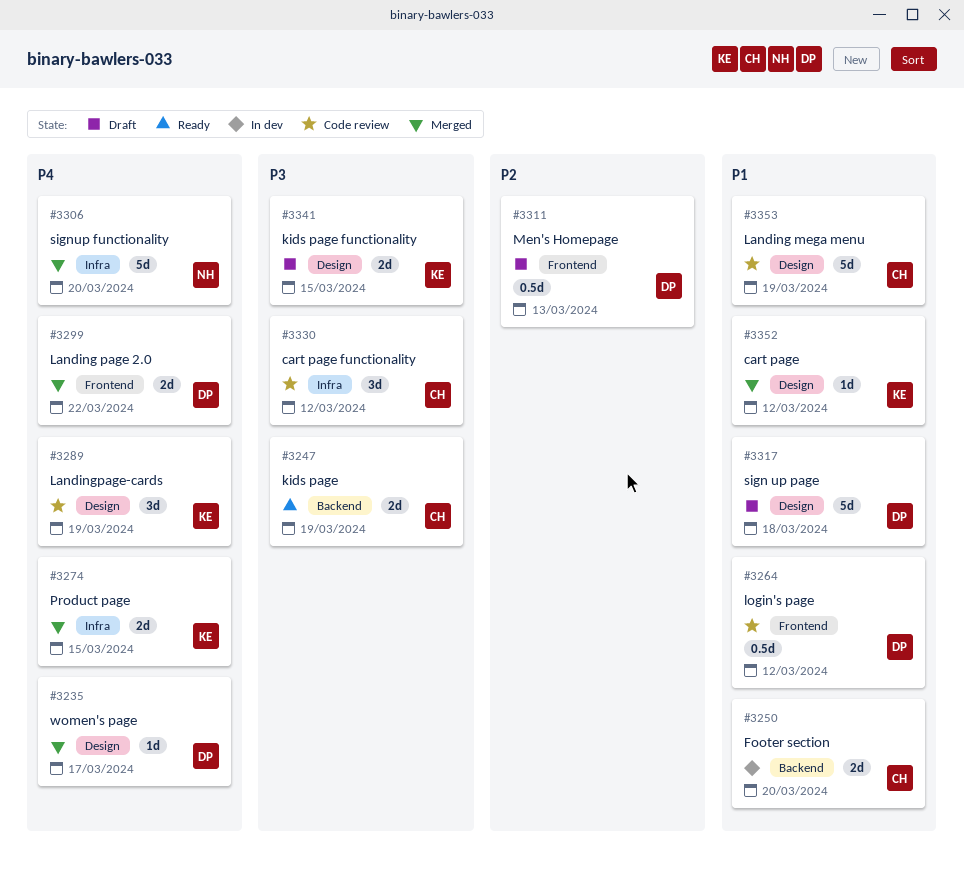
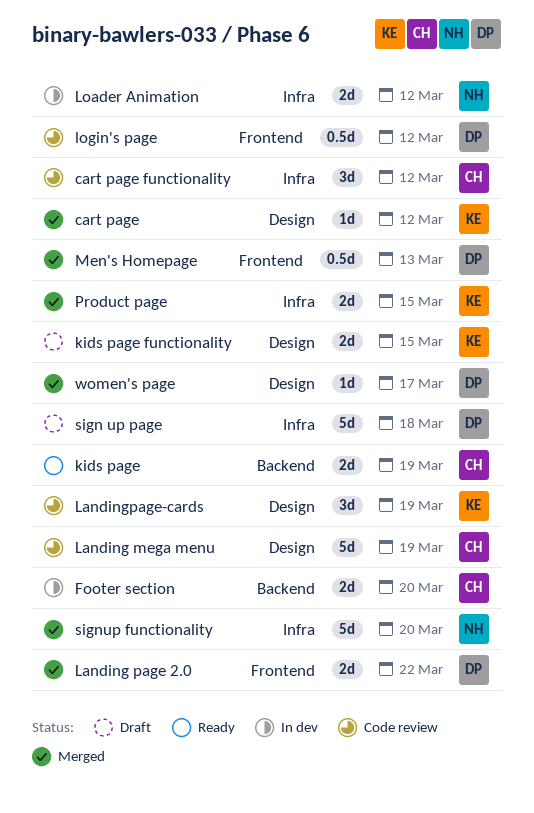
Loader Animation: none -> present
Men's Homepage, status: Draft -> Merged
sign up page, label: Design -> Infra

